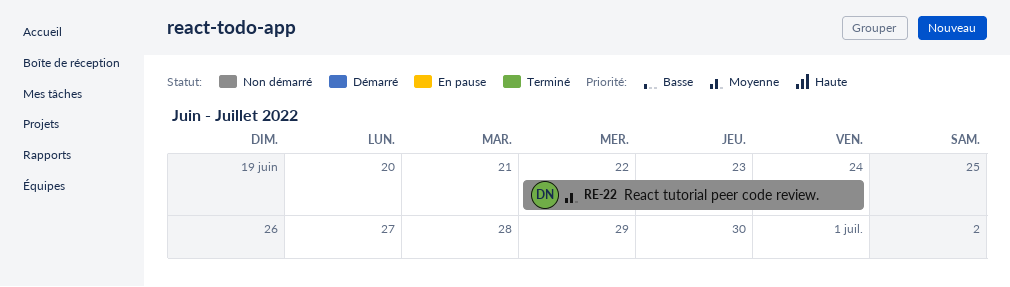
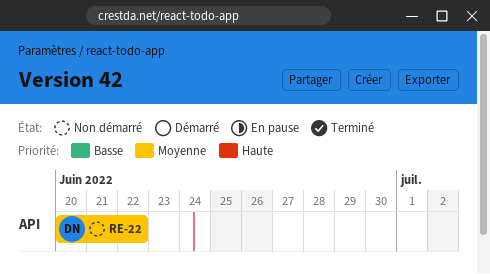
RE-22, start: Jun 22 -> Jun 20
RE-22, due: Jun 24 -> Jun 22

